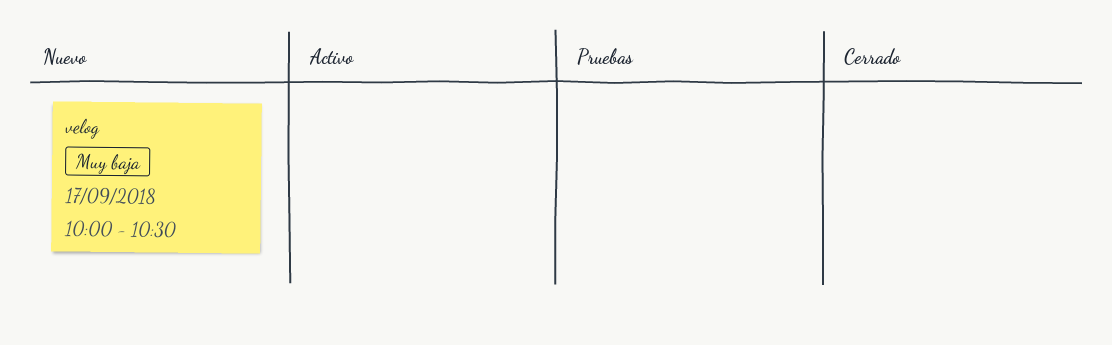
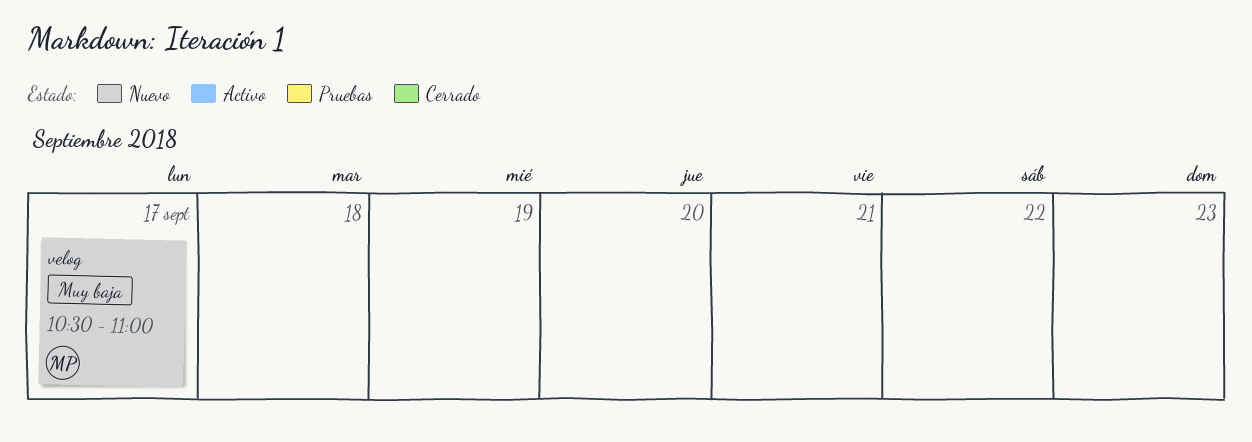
velog, begins: 10:00 -> 10:30
velog, ends: 10:30 -> 11:00

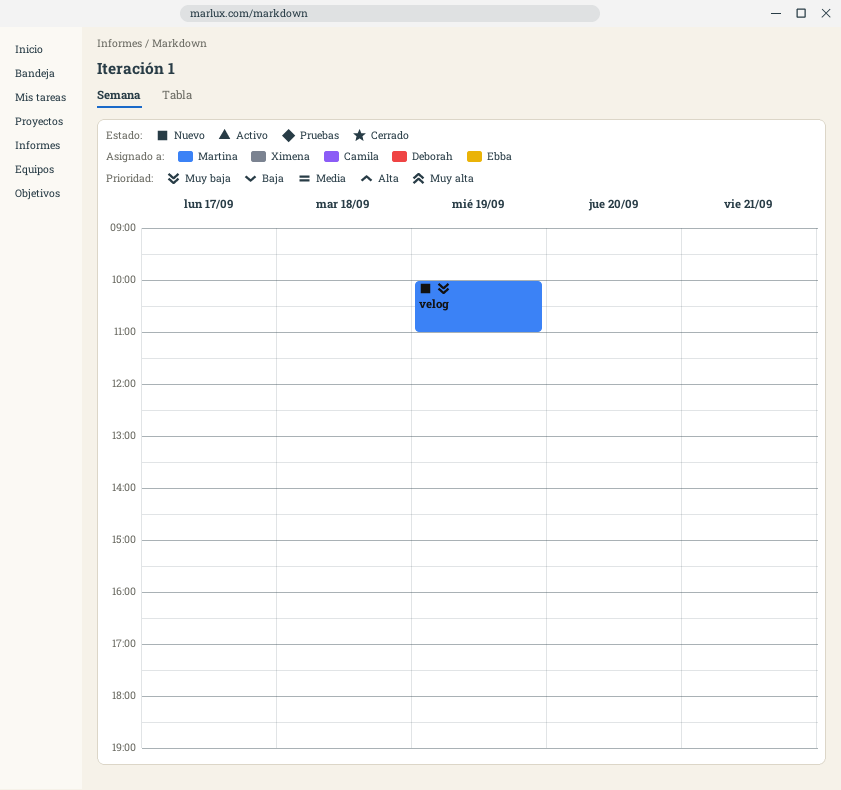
velog, day: Sep 17 -> Sep 19
velog, begins: 10:30 -> 10:00

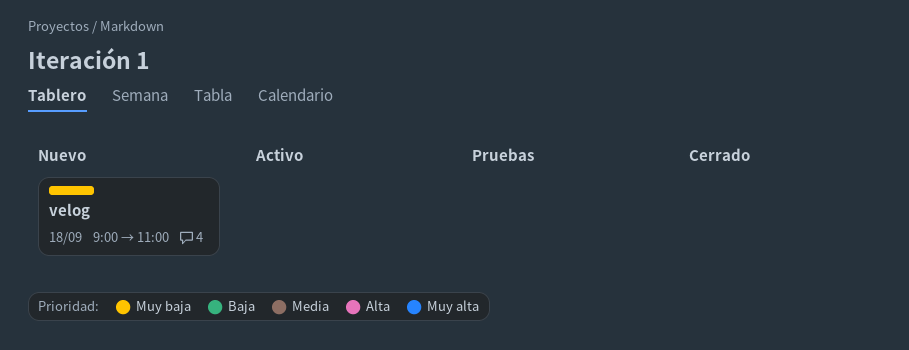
velog, day: Sep 19 -> Sep 18
velog, begins: 10:00 -> 09:00

